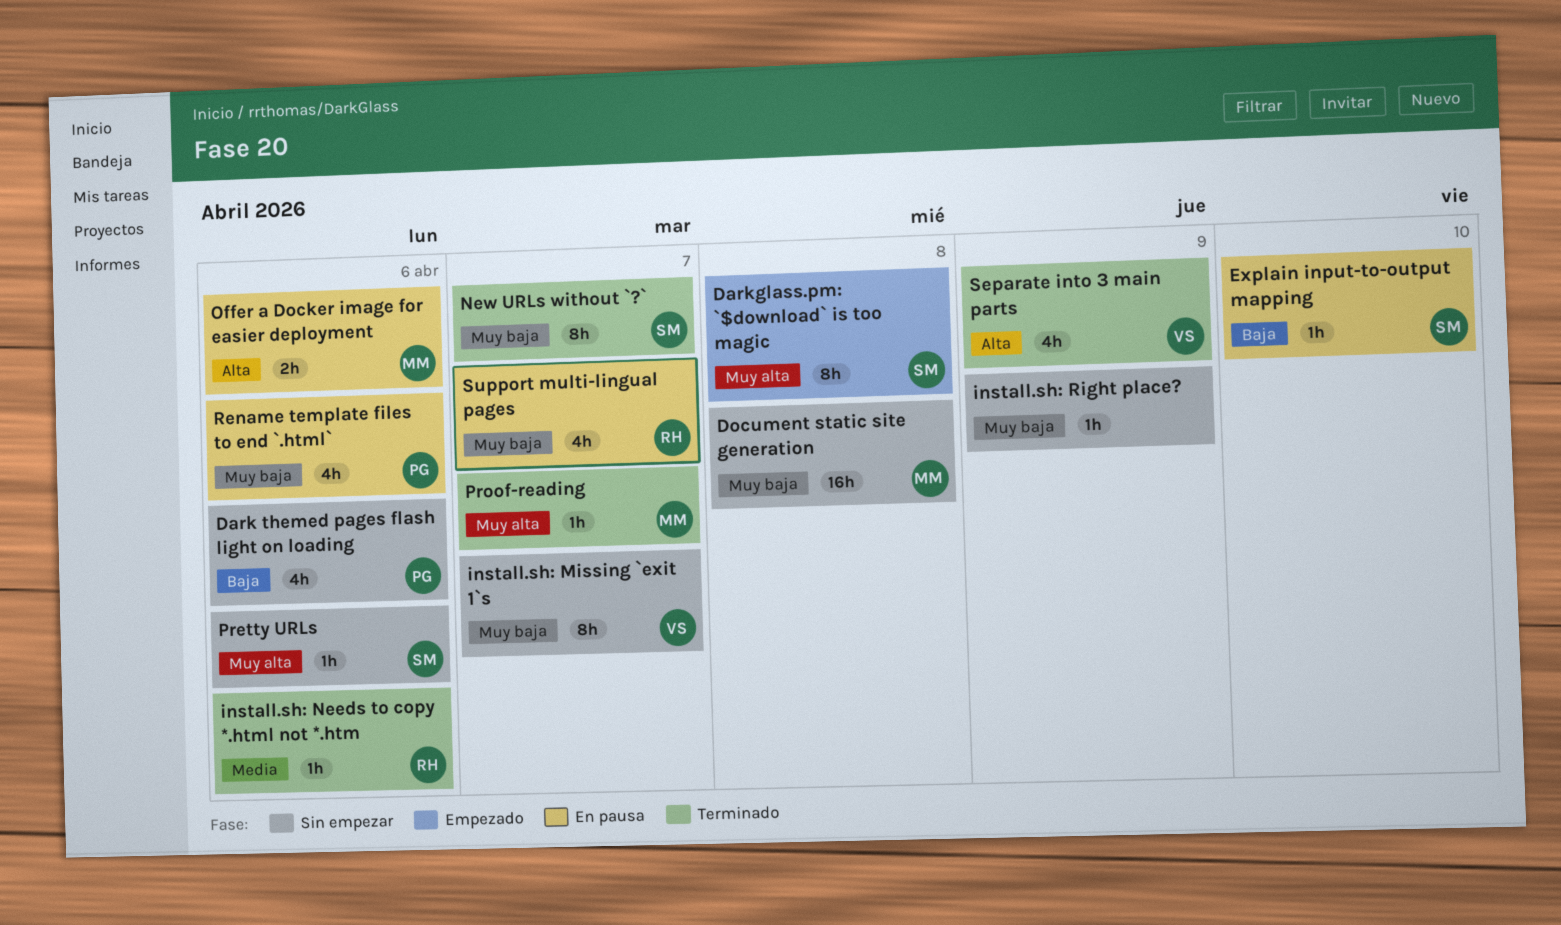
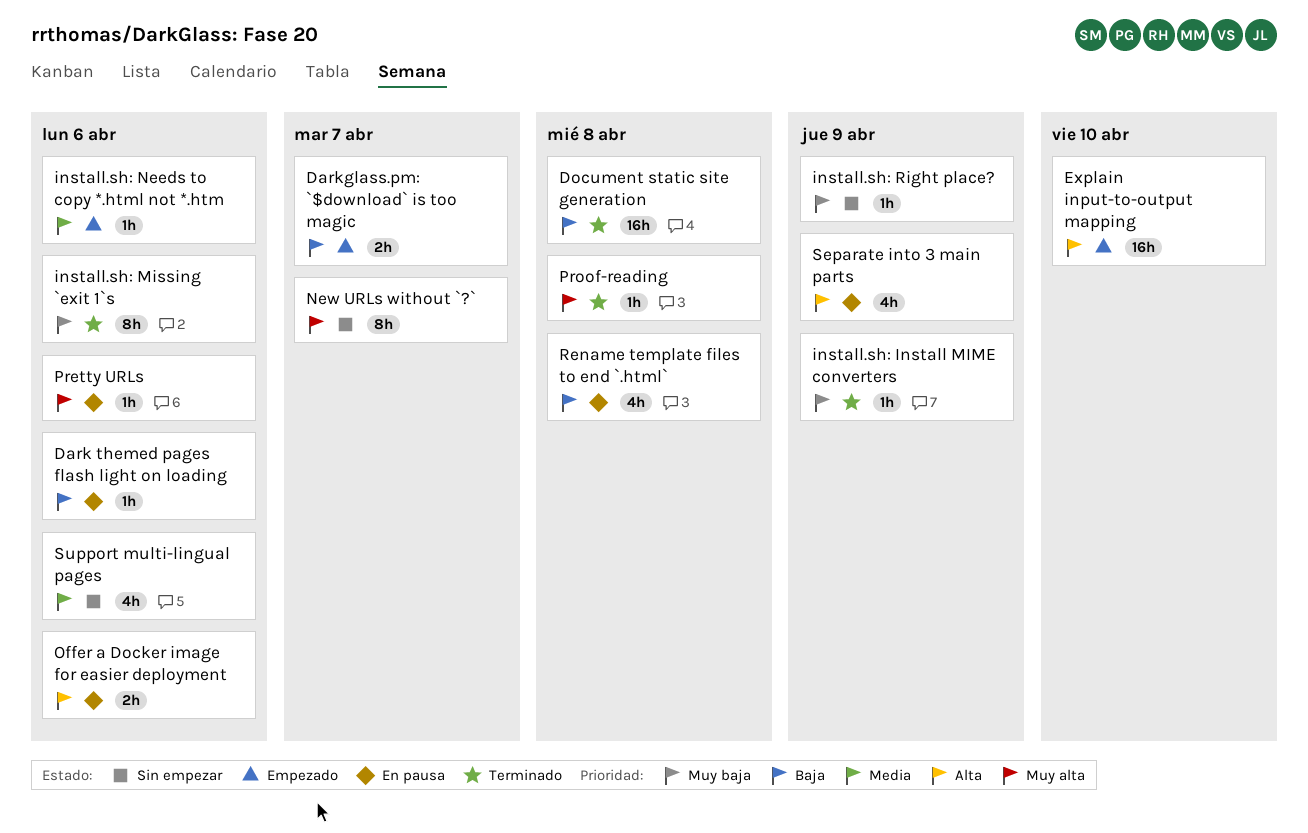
Dark themed pages flash light on loading, status: Sin empezar -> En pausa
Dark themed pages flash light on loading, estimate: 4h -> 1h
Darkglass.pm: `$download` is too magic, priority: Muy alta -> Baja
Darkglass.pm: `$download` is too magic, estimate: 8h -> 2h
Darkglass.pm: `$download` is too magic, due: Apr 8 -> Apr 7
Document static site generation, status: Sin empezar -> Terminado
Document static site generation, priority: Muy baja -> Baja
Explain input-to-output mapping, status: En pausa -> Empezado
Explain input-to-output mapping, priority: Baja -> Alta
Explain input-to-output mapping, estimate: 1h -> 16h
install.sh: Install MIME converters: none -> present
install.sh: Missing `exit 1`s, status: Sin empezar -> Terminado
install.sh: Missing `exit 1`s, due: Apr 7 -> Apr 6
install.sh: Needs to copy *.html not *.htm, status: Terminado -> Empezado
New URLs without `?`, status: Terminado -> Sin empezar
New URLs without `?`, priority: Muy baja -> Muy alta
Pretty URLs, status: Sin empezar -> En pausa
Proof-reading, due: Apr 7 -> Apr 8
Rename template files to end `.html`, priority: Muy baja -> Baja
Rename template files to end `.html`, due: Apr 6 -> Apr 8
Separate into 3 main parts, status: Terminado -> En pausa
Support multi-lingual pages, status: En pausa -> Sin empezar
Support multi-lingual pages, priority: Muy baja -> Media
Support multi-lingual pages, due: Apr 7 -> Apr 6

